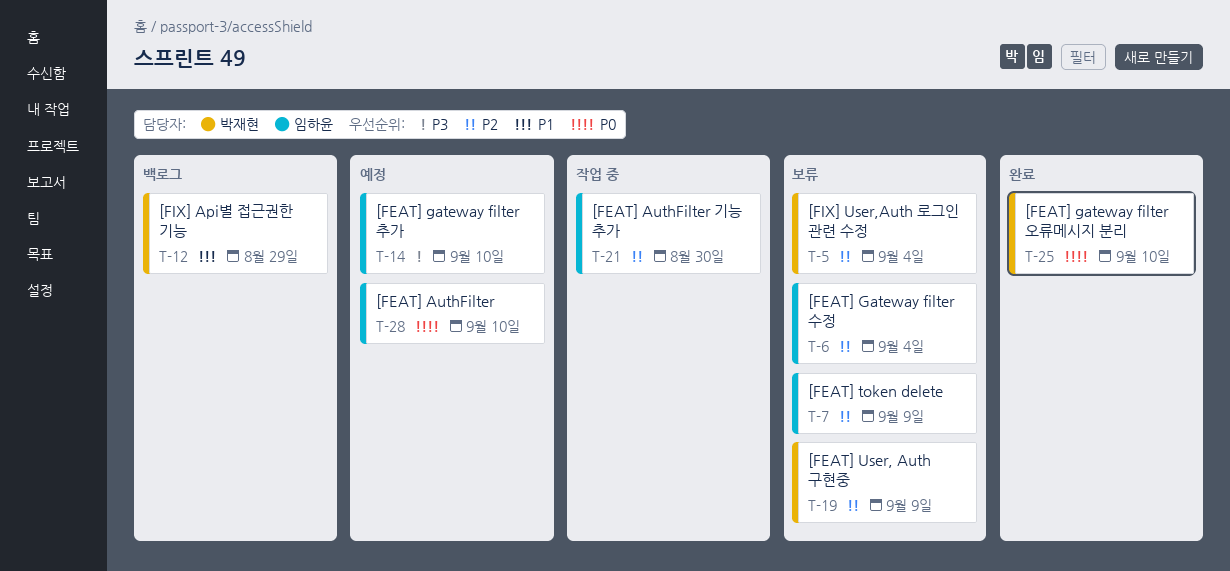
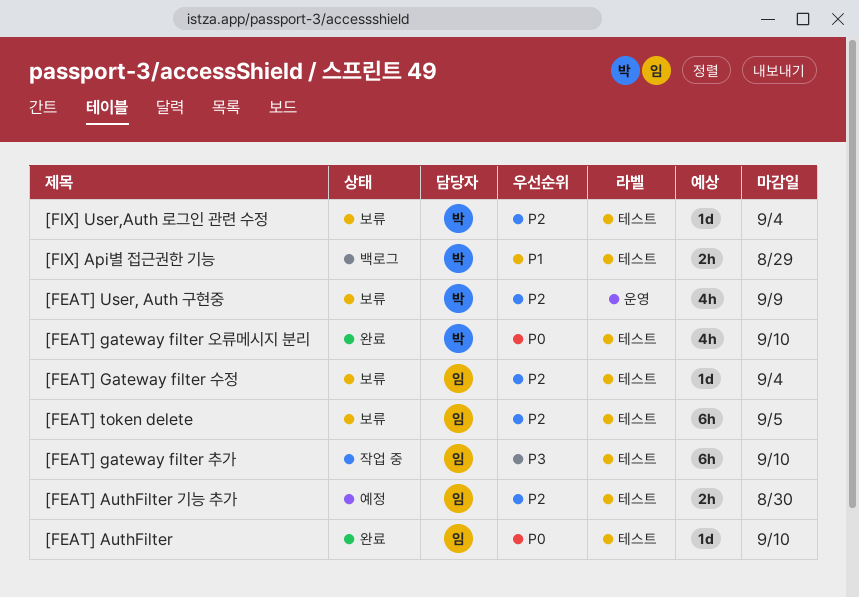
[FEAT] AuthFilter, status: 예정 -> 완료
[FEAT] AuthFilter 기능 추가, status: 작업 중 -> 예정
[FEAT] gateway filter 추가, status: 예정 -> 작업 중
[FEAT] token delete, due: Sep 9 -> Sep 5

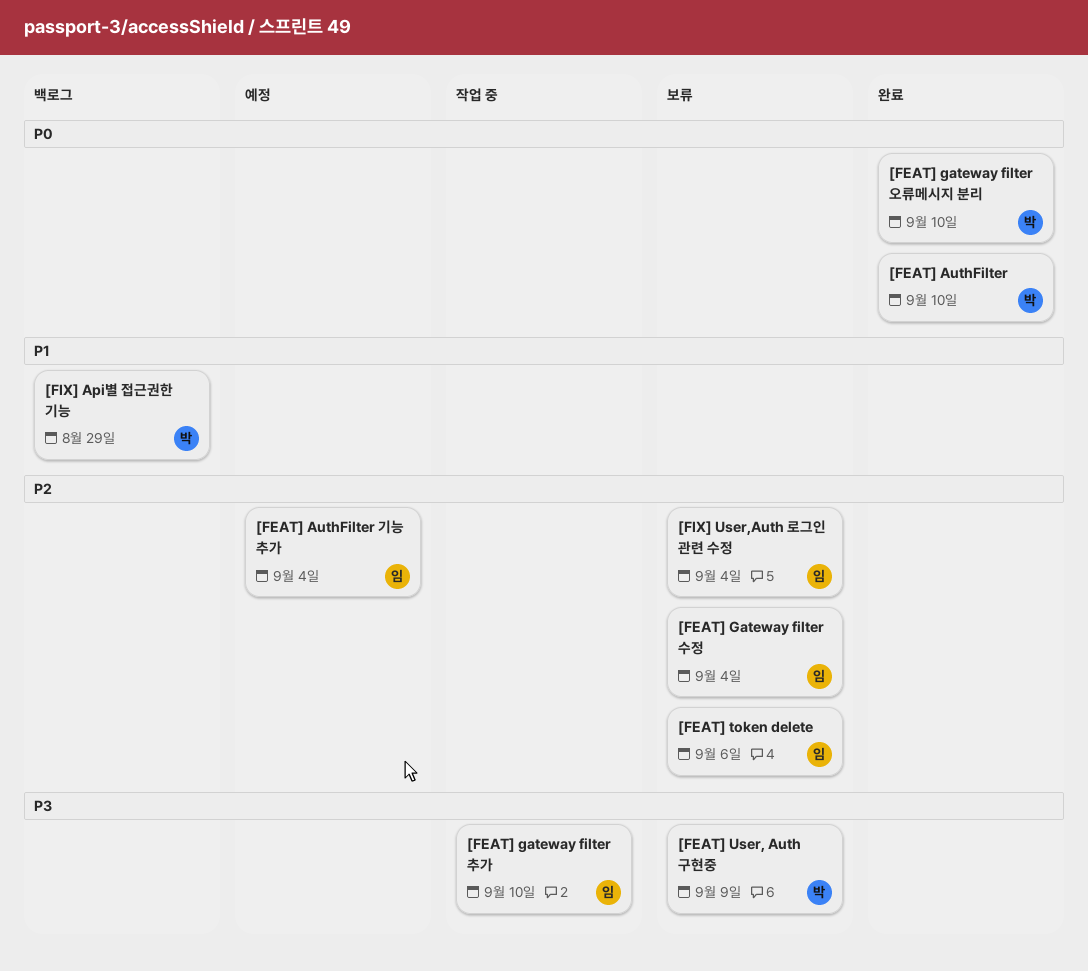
[FEAT] AuthFilter, owner: 임 -> 박
[FEAT] AuthFilter 기능 추가, due: Aug 30 -> Sep 4
[FEAT] token delete, due: Sep 5 -> Sep 6
[FEAT] User, Auth 구현중, priority: P2 -> P3
[FIX] User,Auth 로그인 관련 수정, owner: 박 -> 임

